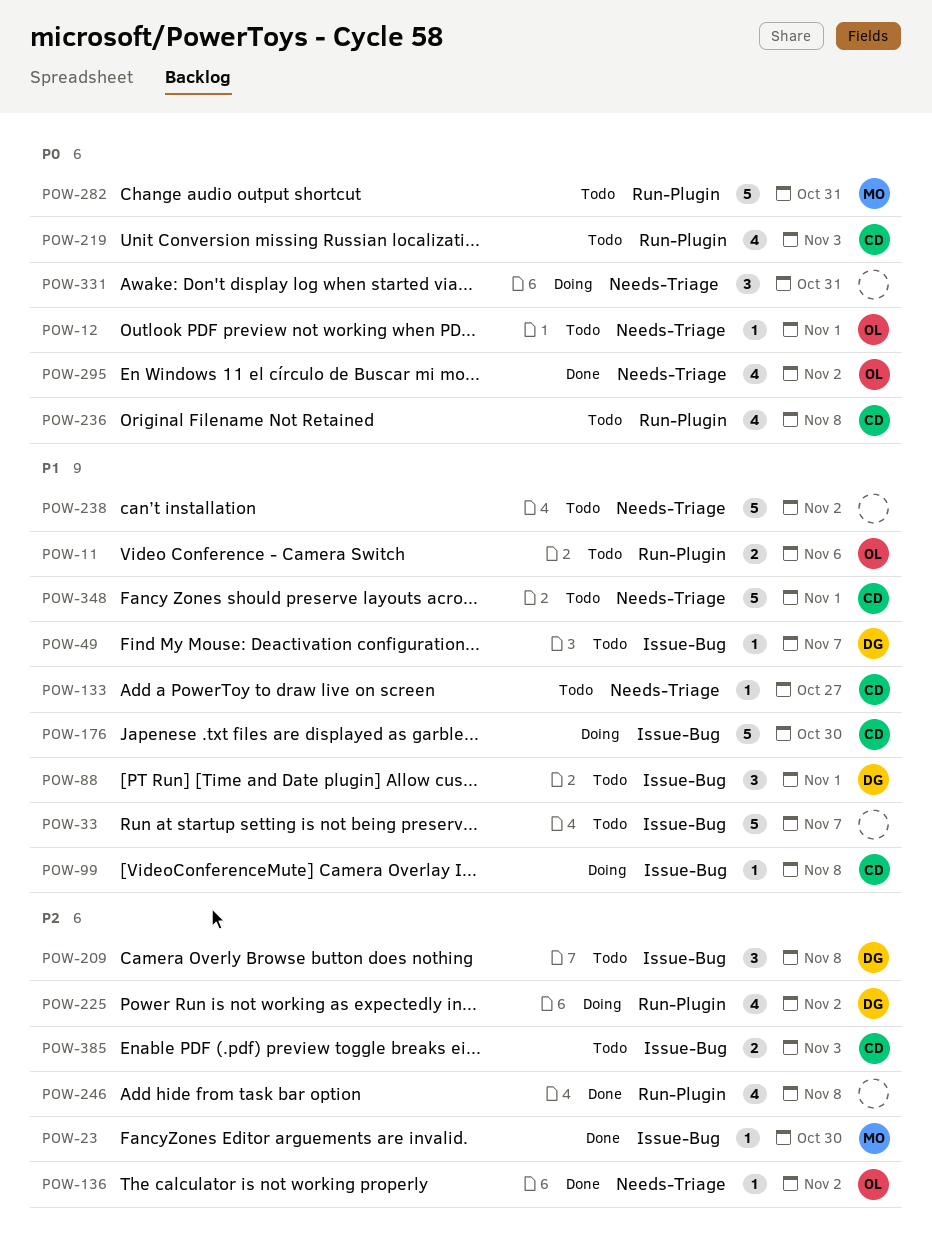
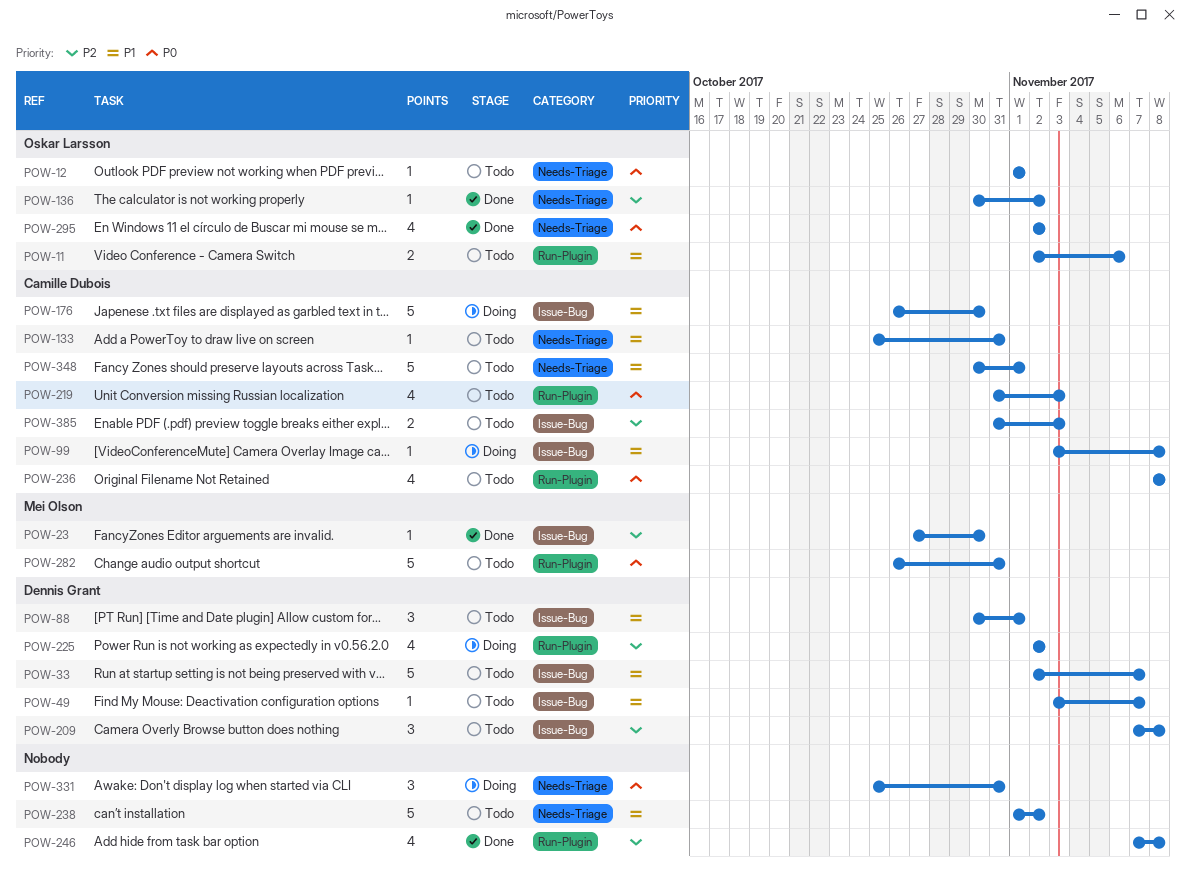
POW-33, owner: none -> Dennis Grant
POW-133, due: Oct 27 -> Oct 31

